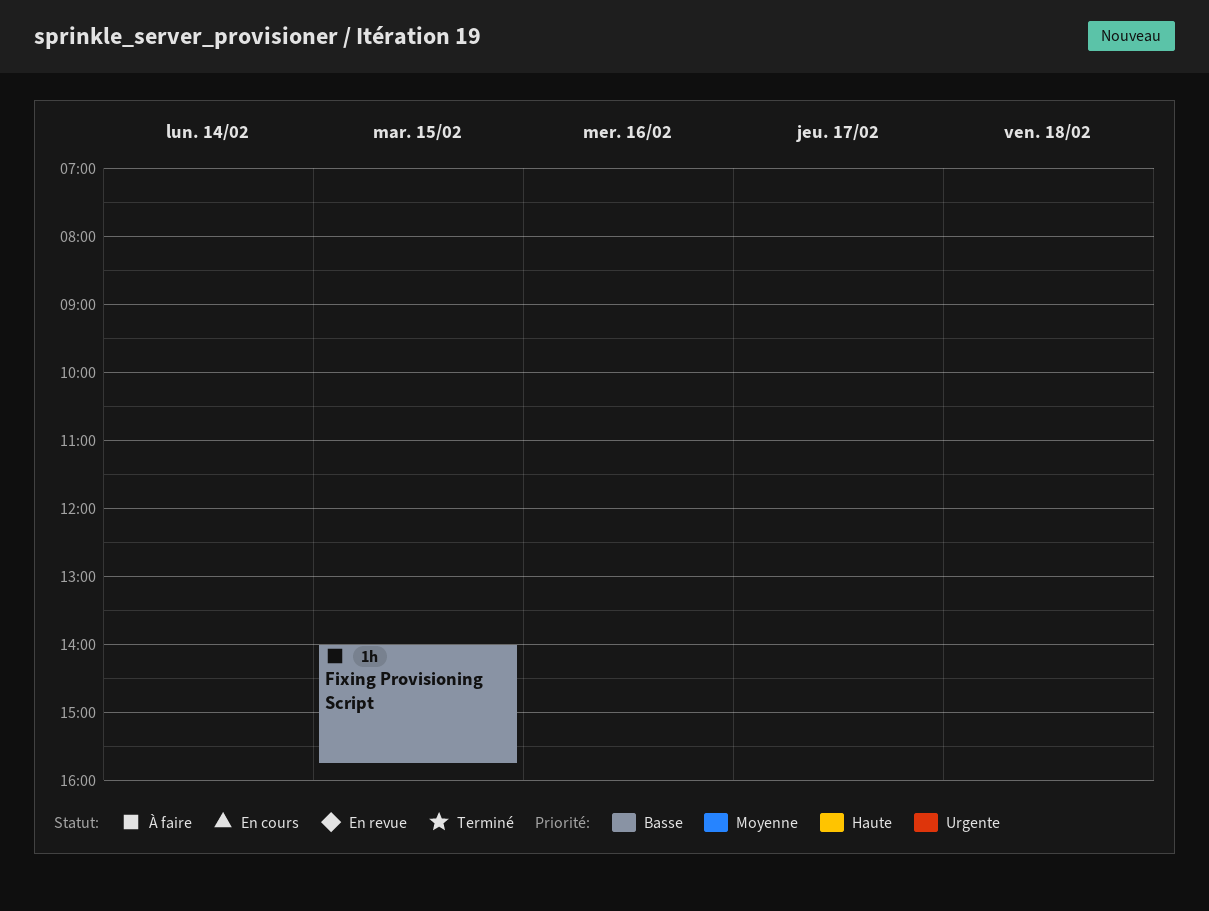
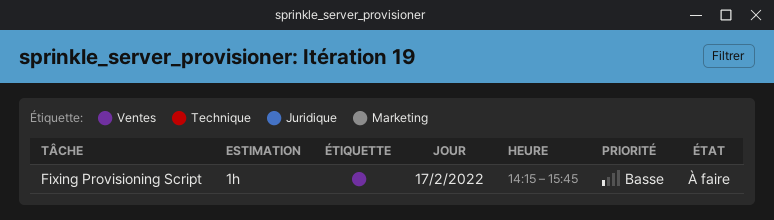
Fixing Provisioning Script, day: Feb 15 -> Feb 17
Fixing Provisioning Script, begins: 14:00 -> 14:15

